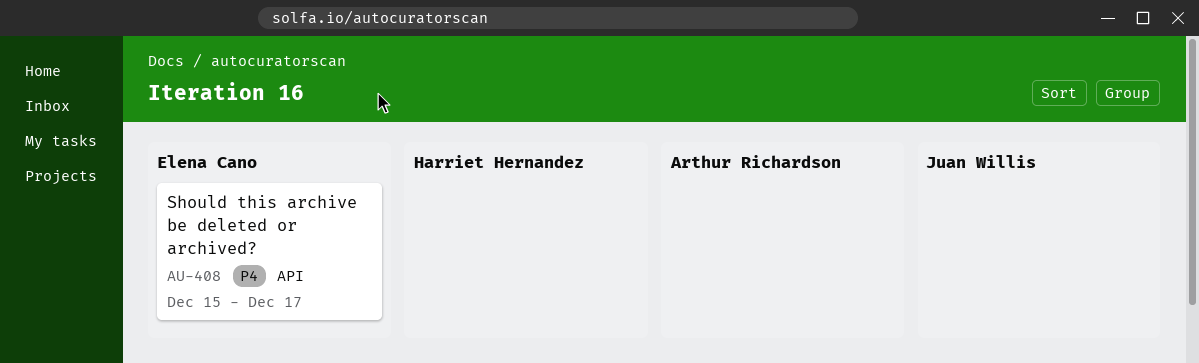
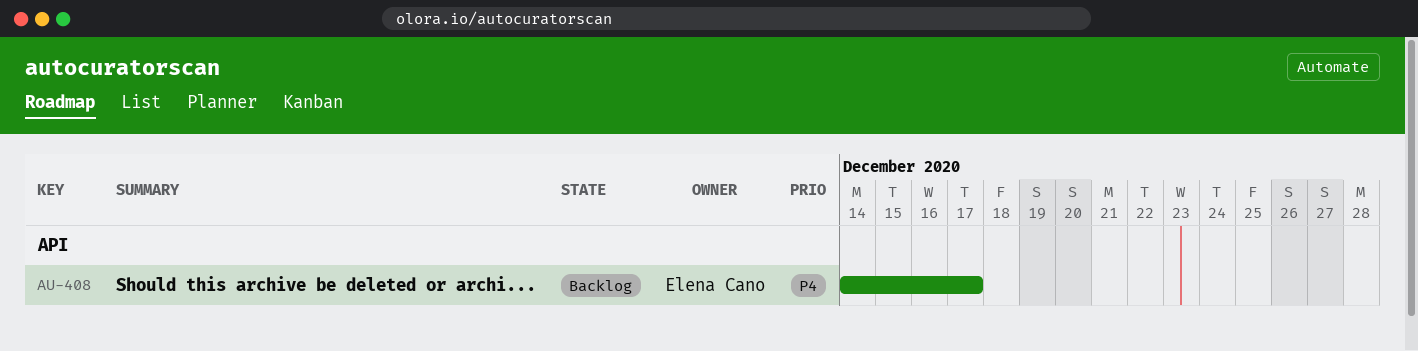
AU-408, start: Dec 15 -> Dec 14

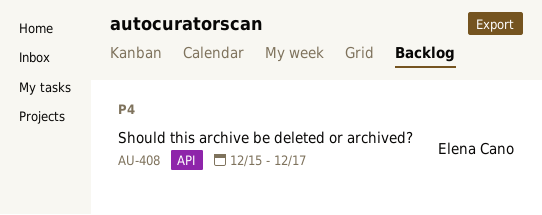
AU-408, start: Dec 14 -> Dec 15

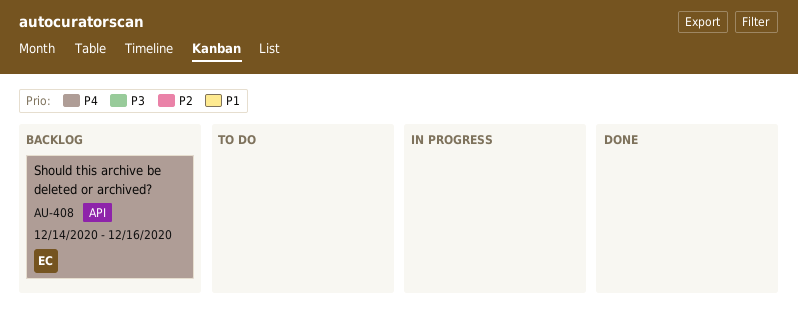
AU-408, start: Dec 15 -> Dec 14
AU-408, due: Dec 17 -> Dec 16

